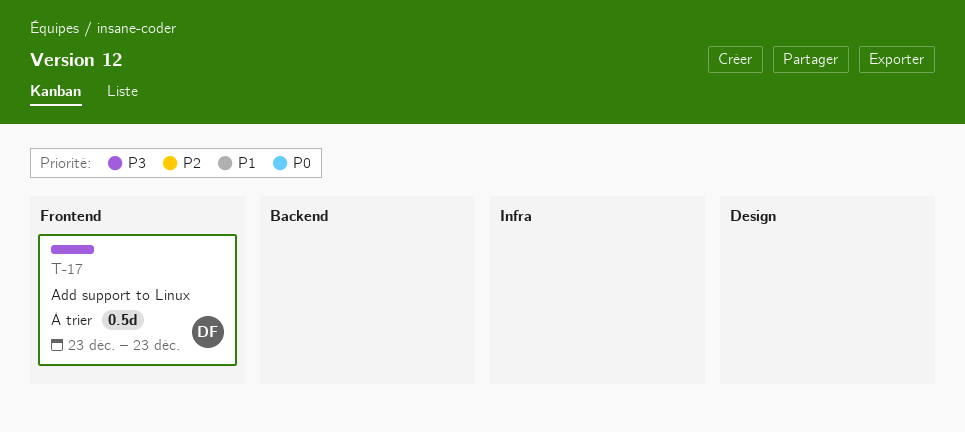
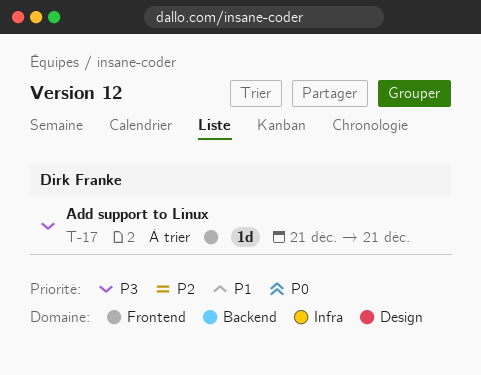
T-17, estimate: 0.5d -> 1d
T-17, start: Dec 23 -> Dec 21
T-17, due: Dec 23 -> Dec 21

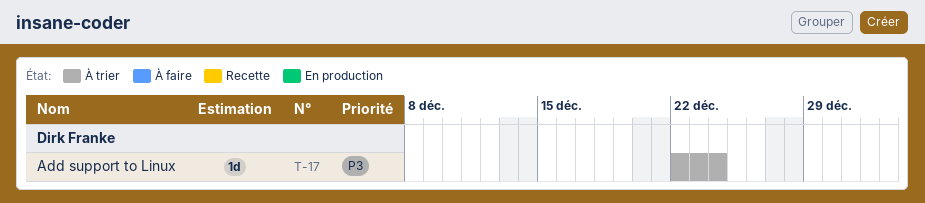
T-17, start: Dec 21 -> Dec 22
T-17, due: Dec 21 -> Dec 24

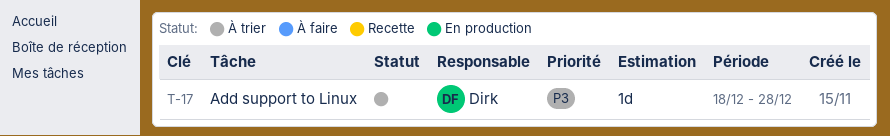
T-17, start: Dec 22 -> Dec 18
T-17, due: Dec 24 -> Dec 28

